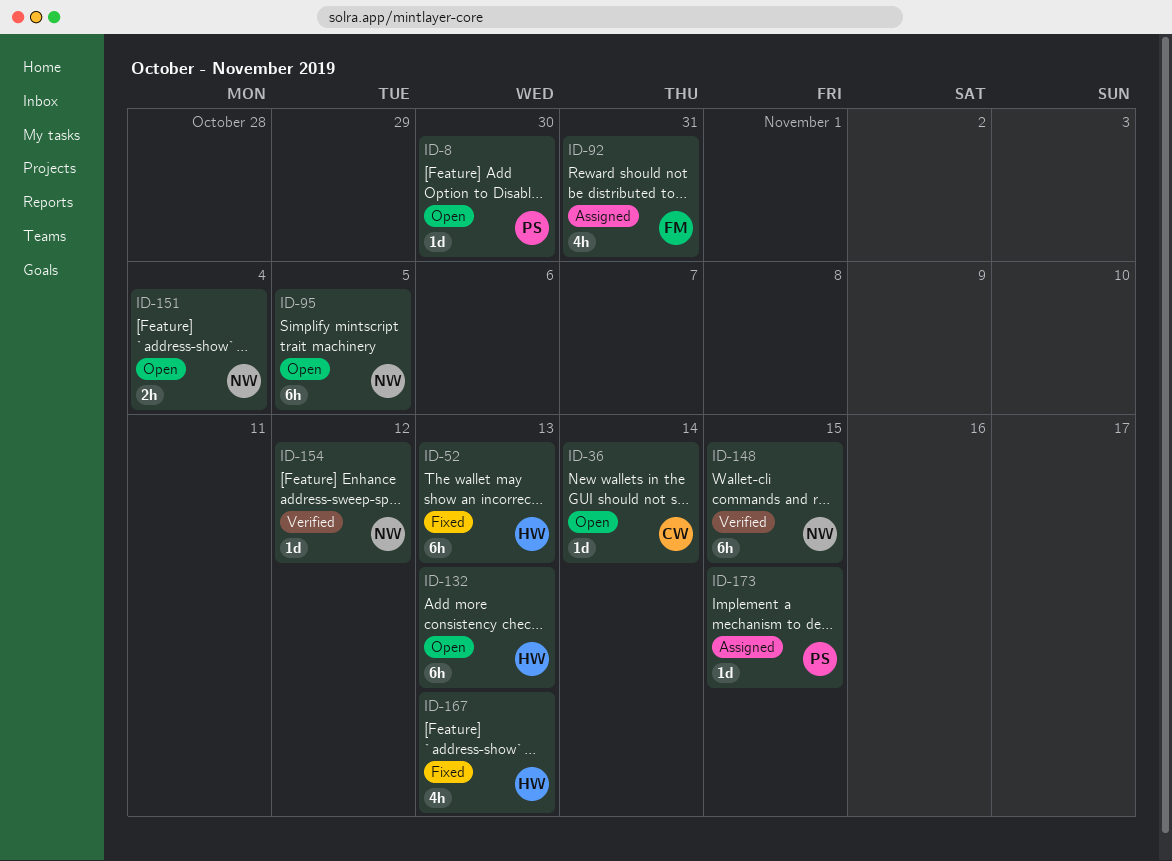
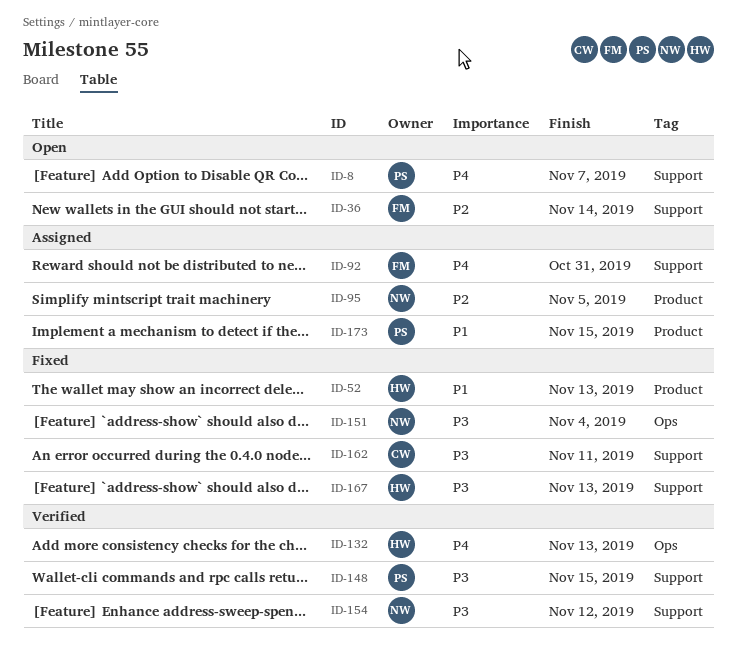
ID-8, due: Oct 30 -> Nov 7
ID-36, owner: CW -> FM
ID-95, status: Open -> Assigned
ID-132, status: Open -> Verified
ID-148, owner: NW -> PS
ID-151, status: Open -> Fixed
ID-162: none -> present

